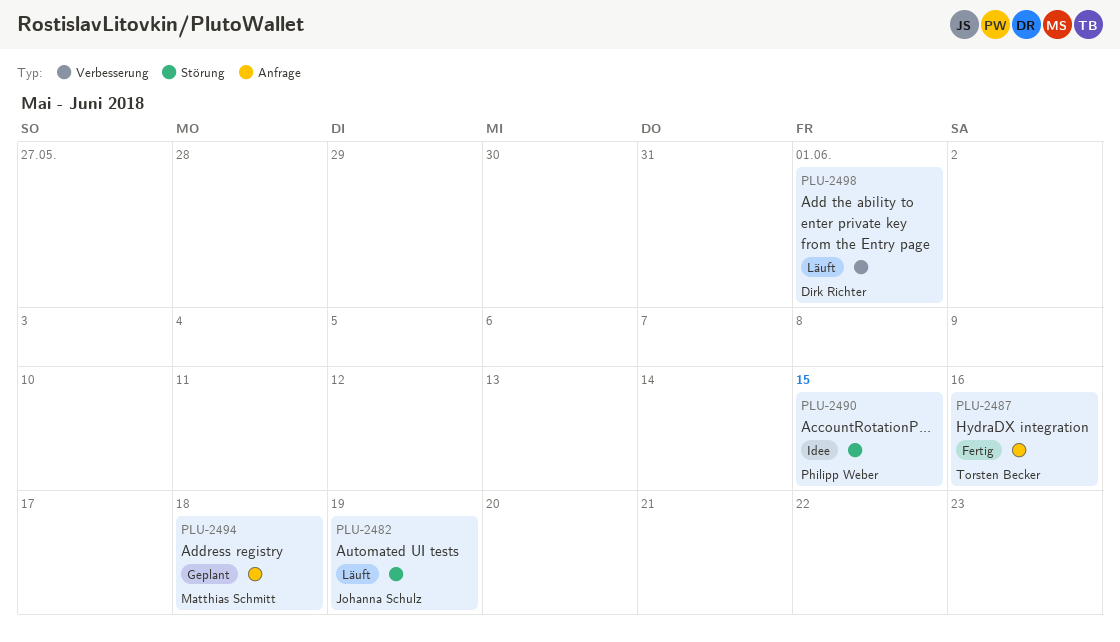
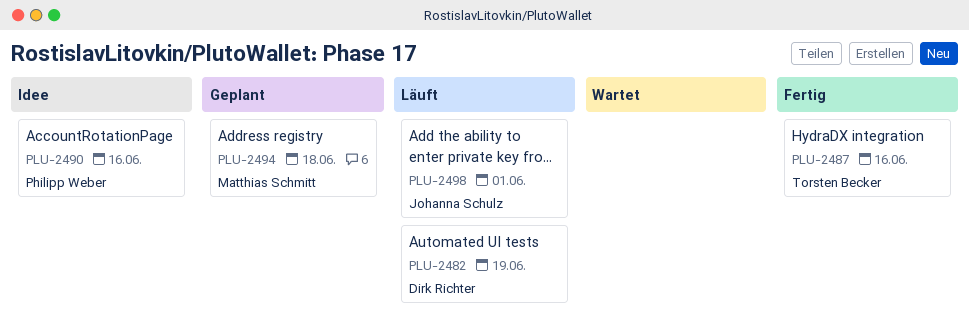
PLU-2482, owner: Johanna Schulz -> Dirk Richter
PLU-2490, due: Jun 15 -> Jun 16
PLU-2498, owner: Dirk Richter -> Johanna Schulz

